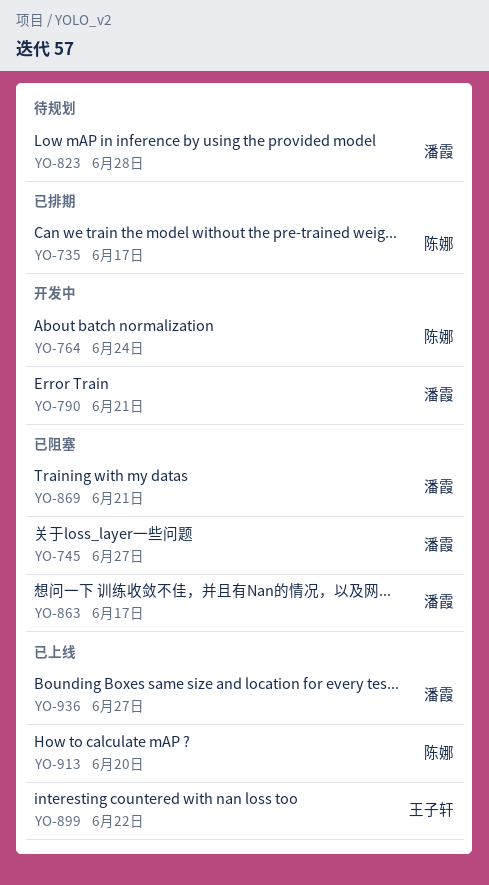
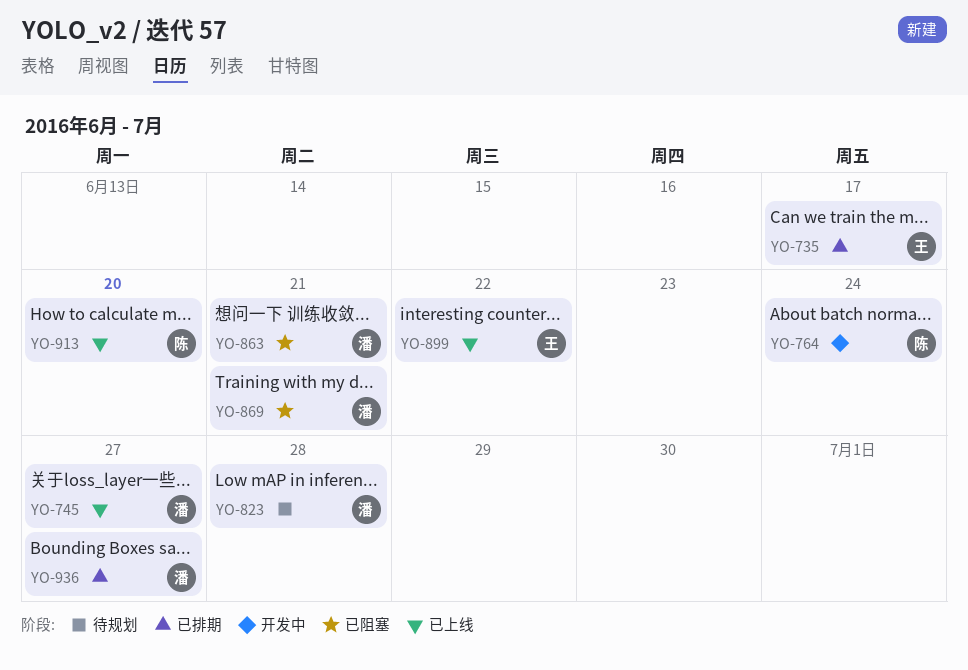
YO-735, owner: 陈娜 -> 王子轩
YO-745, status: 已阻塞 -> 已上线
YO-790: present -> none
YO-863, due: Jun 17 -> Jun 21
YO-936, status: 已上线 -> 已排期

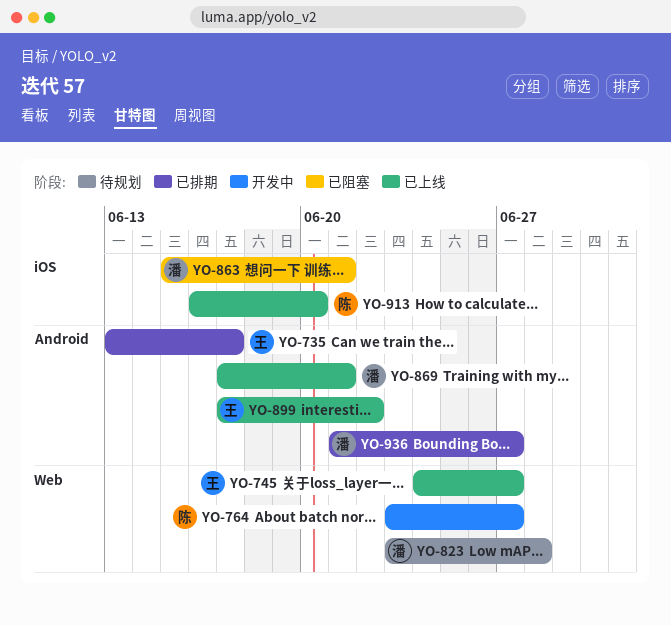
YO-745, owner: 潘 -> 王
YO-764, due: Jun 24 -> Jun 27
YO-869, status: 已阻塞 -> 已上线

